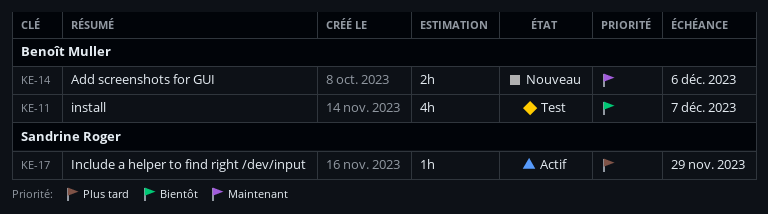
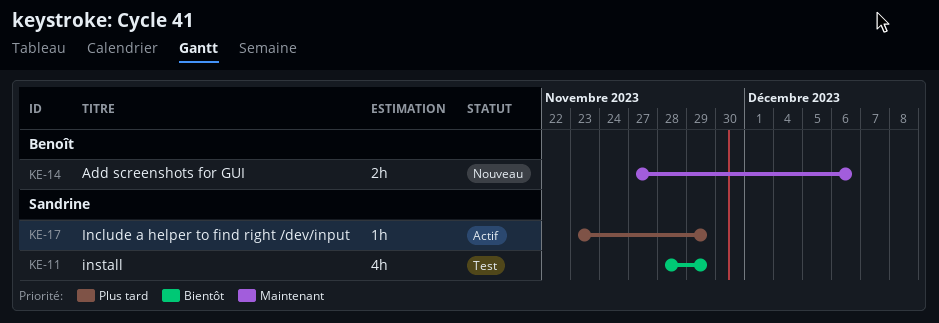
KE-11, owner: Benoît Muller -> Sandrine Roger
KE-11, due: Dec 7 -> Nov 29

